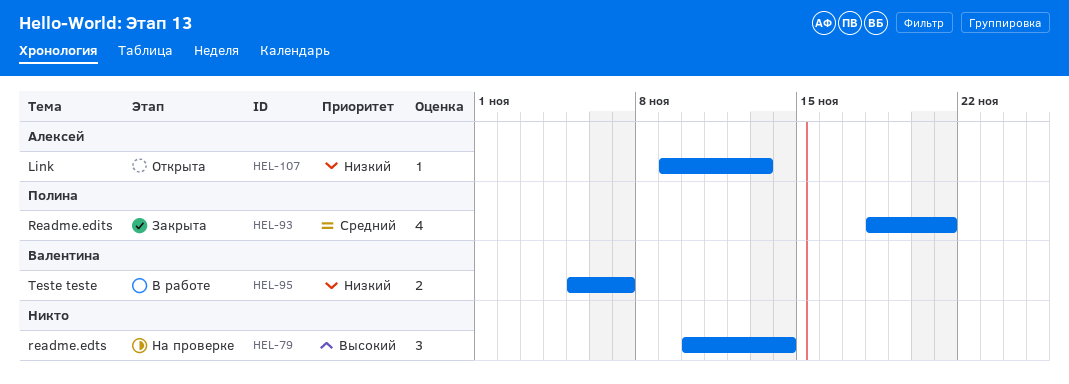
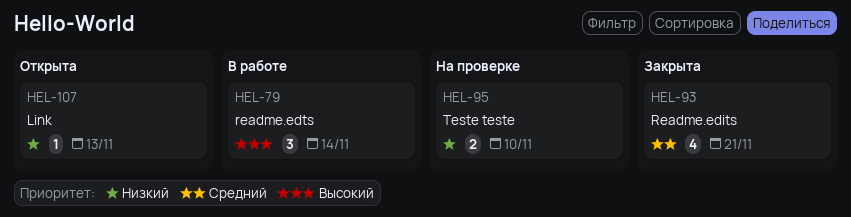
HEL-79, status: На проверке -> В работе
HEL-95, status: В работе -> На проверке
HEL-95, due: Nov 7 -> Nov 10

